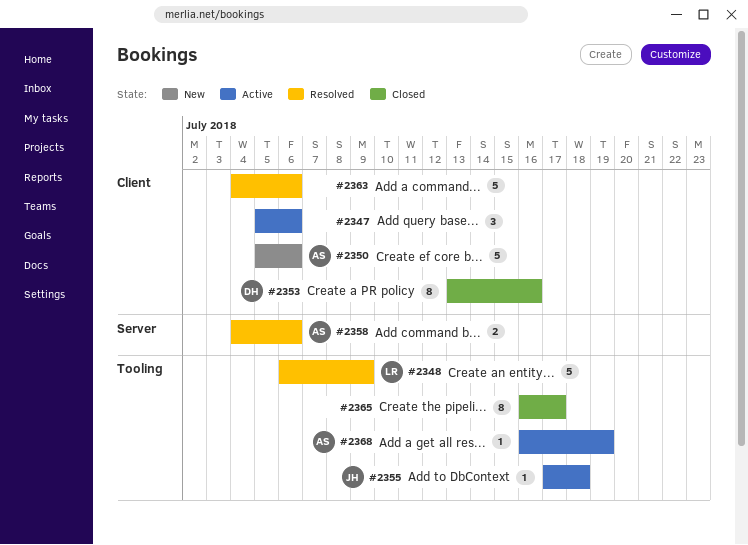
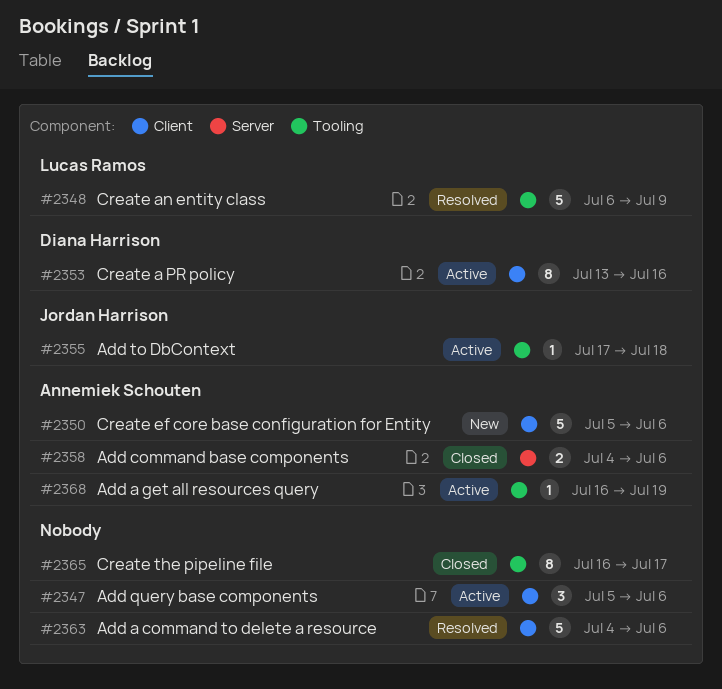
#2353, status: Closed -> Active
#2358, status: Resolved -> Closed

